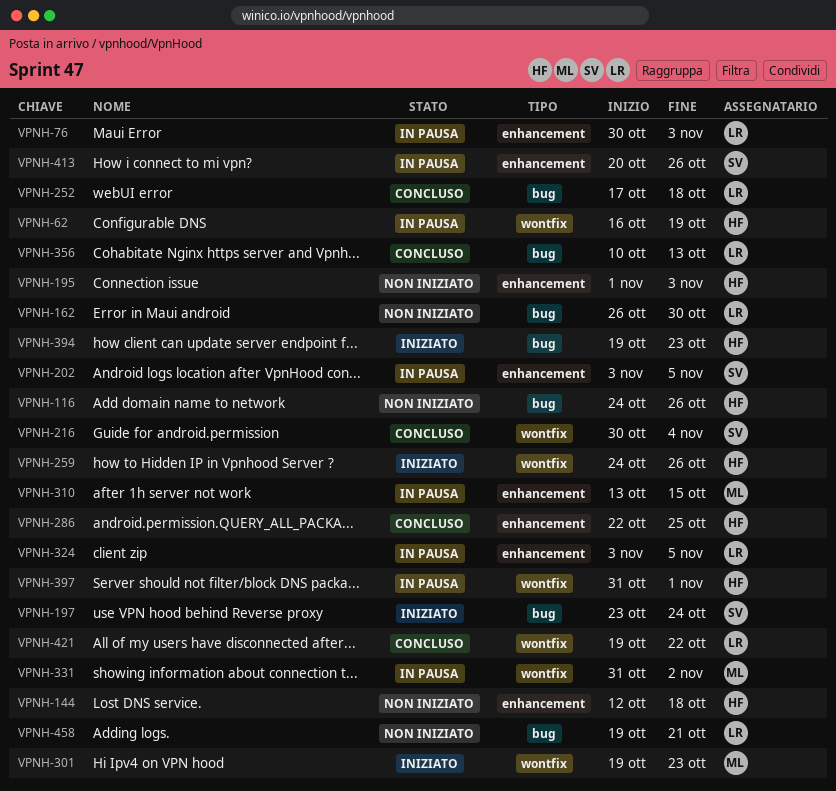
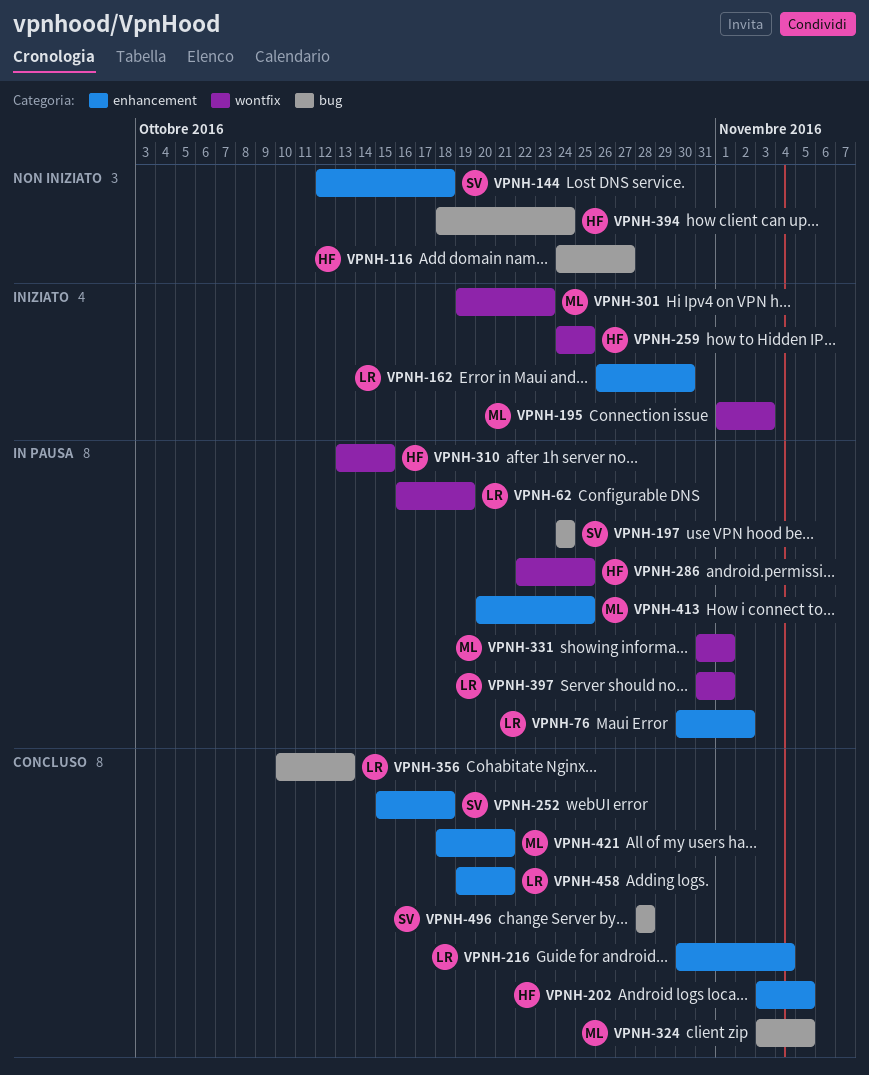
VPNH-62, owner: HF -> LR
VPNH-76, due: Nov 3 -> Nov 2
VPNH-116, due: Oct 26 -> Oct 27
VPNH-144, owner: HF -> SV
VPNH-162, status: Non iniziato -> Iniziato
VPNH-162, label: bug -> enhancement
VPNH-195, status: Non iniziato -> Iniziato
VPNH-195, owner: HF -> ML
VPNH-195, label: enhancement -> wontfix
VPNH-197, status: Iniziato -> In pausa
VPNH-197, start: Oct 23 -> Oct 24
VPNH-202, status: In pausa -> Concluso
VPNH-202, owner: SV -> HF
VPNH-216, owner: SV -> LR
VPNH-216, label: wontfix -> enhancement
VPNH-252, owner: LR -> SV
VPNH-252, label: bug -> enhancement
VPNH-252, start: Oct 17 -> Oct 15
VPNH-259, due: Oct 26 -> Oct 25
VPNH-286, status: Concluso -> In pausa
VPNH-286, label: enhancement -> wontfix
VPNH-310, owner: ML -> HF
VPNH-310, label: enhancement -> wontfix
VPNH-324, status: In pausa -> Concluso
VPNH-324, owner: LR -> ML
VPNH-324, label: enhancement -> bug
VPNH-331, due: Nov 2 -> Nov 1
VPNH-394, status: Iniziato -> Non iniziato
VPNH-394, start: Oct 19 -> Oct 18
VPNH-394, due: Oct 23 -> Oct 24
VPNH-397, owner: HF -> LR
VPNH-413, owner: SV -> ML
VPNH-413, due: Oct 26 -> Oct 25
VPNH-421, owner: LR -> ML
VPNH-421, label: wontfix -> enhancement
VPNH-421, start: Oct 19 -> Oct 18
VPNH-421, due: Oct 22 -> Oct 21
VPNH-458, status: Non iniziato -> Concluso
VPNH-458, label: bug -> enhancement
VPNH-496: none -> present

